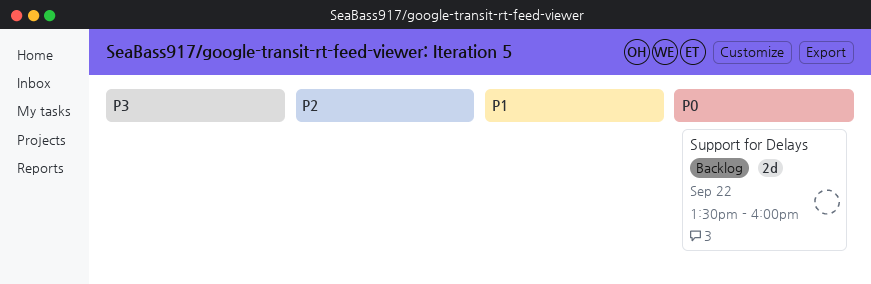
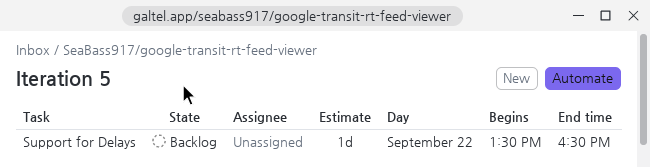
Support for Delays, estimate: 2d -> 1d
Support for Delays, ends: 16:00 -> 16:30

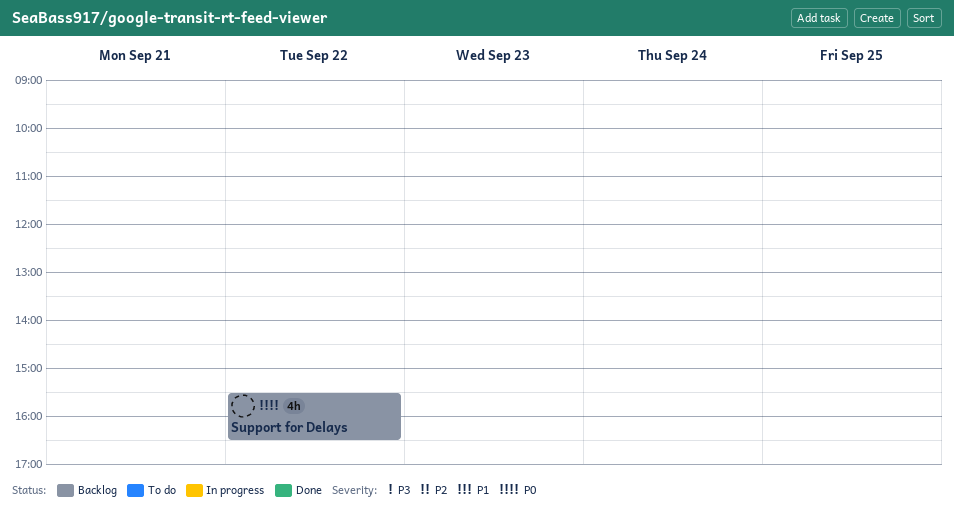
Support for Delays, estimate: 1d -> 4h
Support for Delays, begins: 13:30 -> 15:30

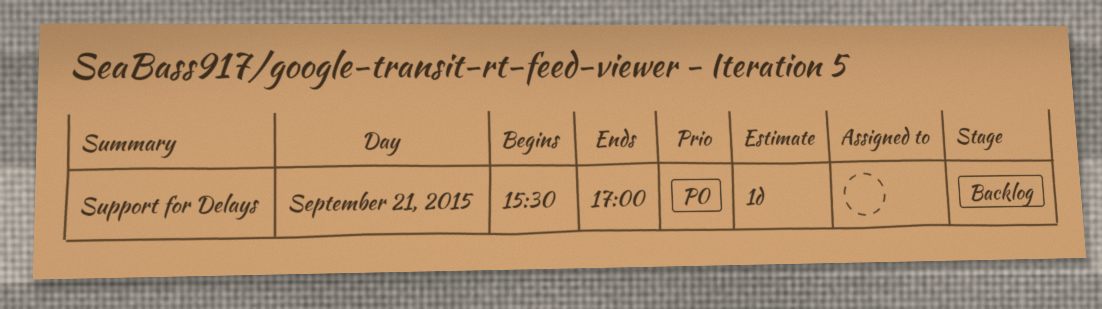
Support for Delays, estimate: 4h -> 1d
Support for Delays, day: Sep 22 -> Sep 21
Support for Delays, ends: 16:30 -> 17:00

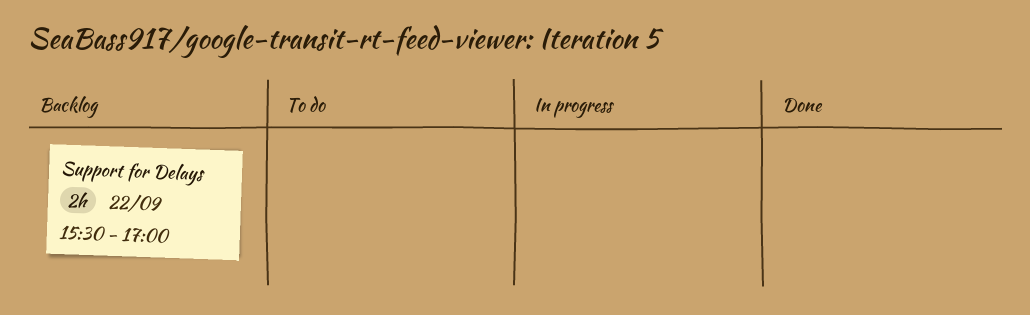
Support for Delays, estimate: 1d -> 2h
Support for Delays, day: Sep 21 -> Sep 22

